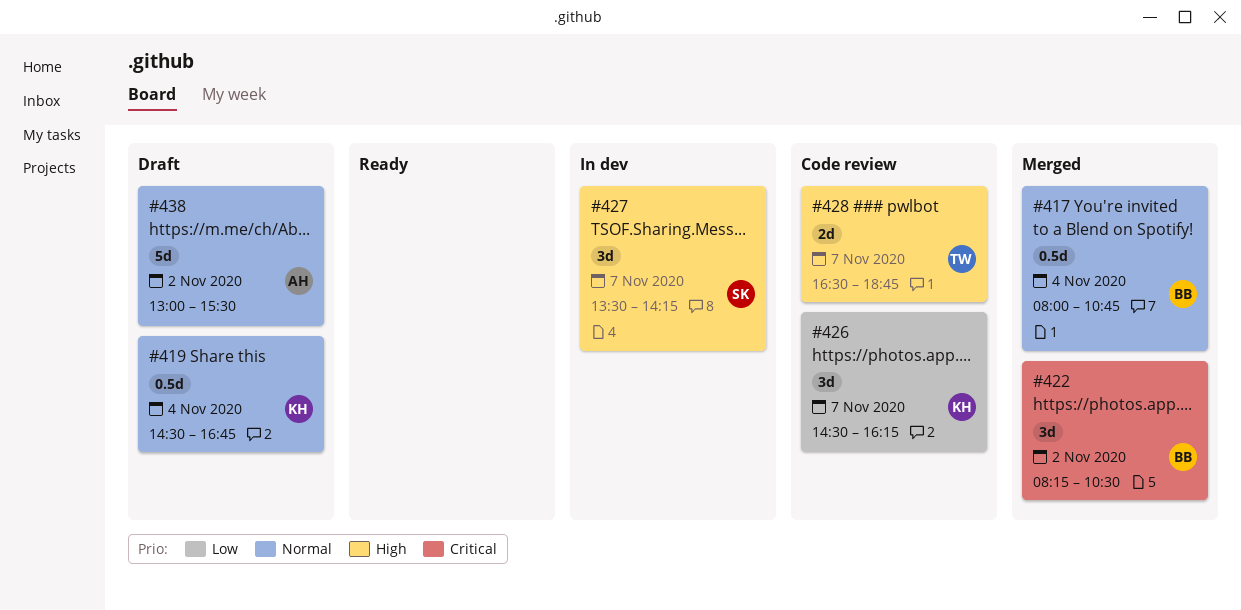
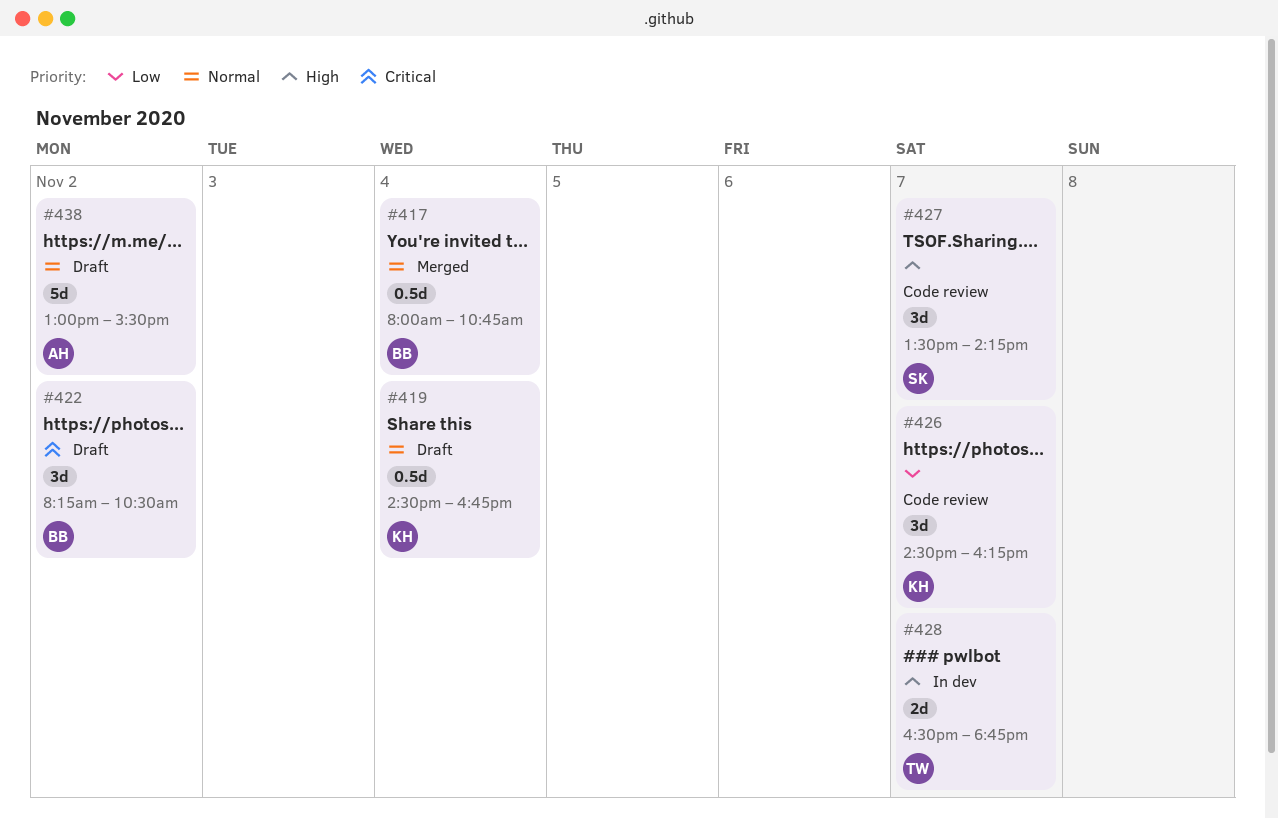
#422, status: Merged -> Draft
#427, status: In dev -> Code review
#428, status: Code review -> In dev

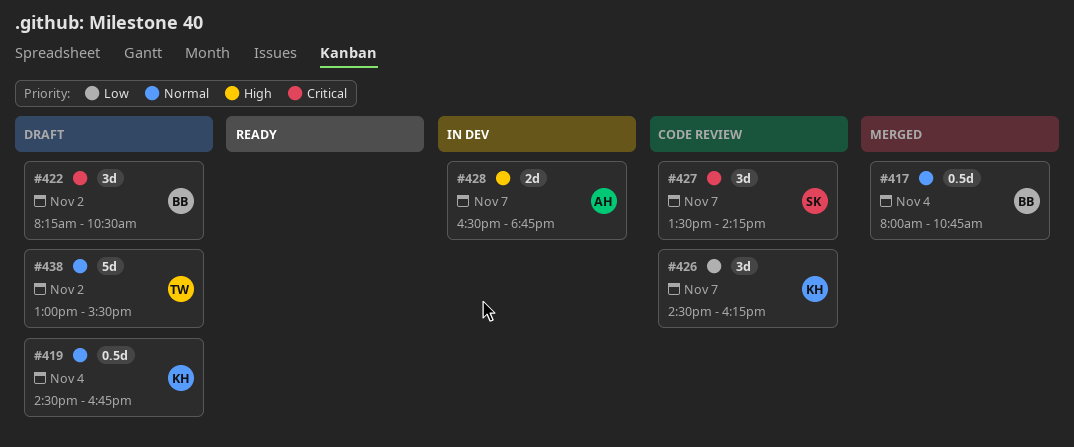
#427, priority: High -> Critical
#428, owner: TW -> AH
#438, owner: AH -> TW

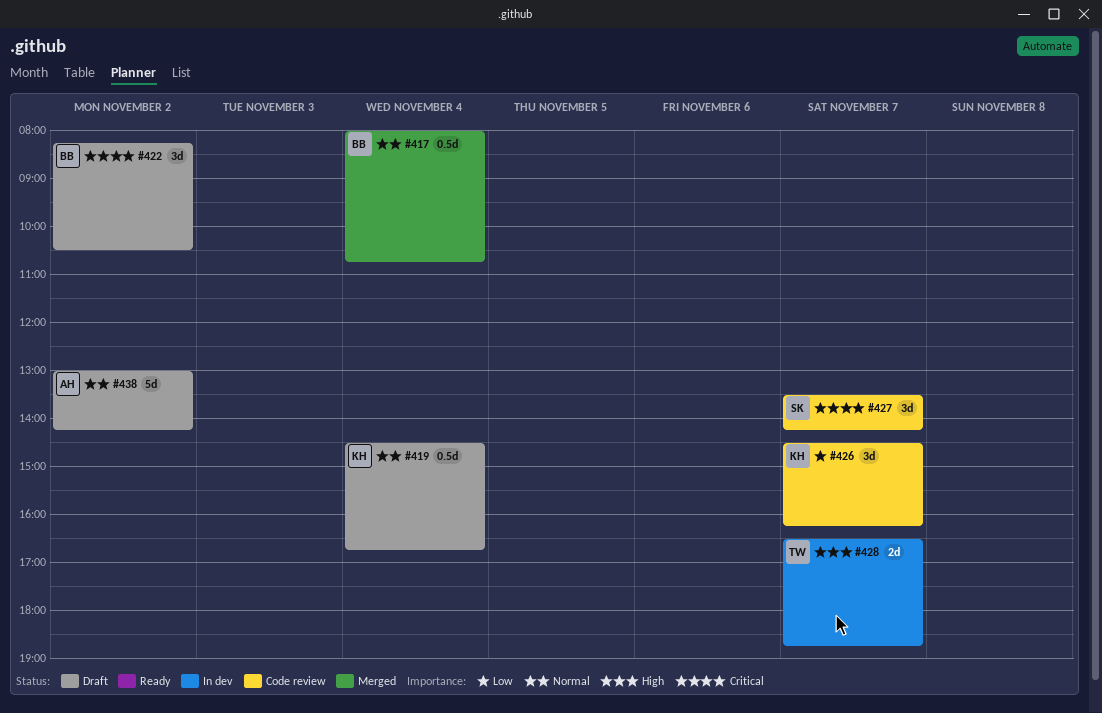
#428, owner: AH -> TW
#438, owner: TW -> AH
#438, ends: 15:30 -> 14:15

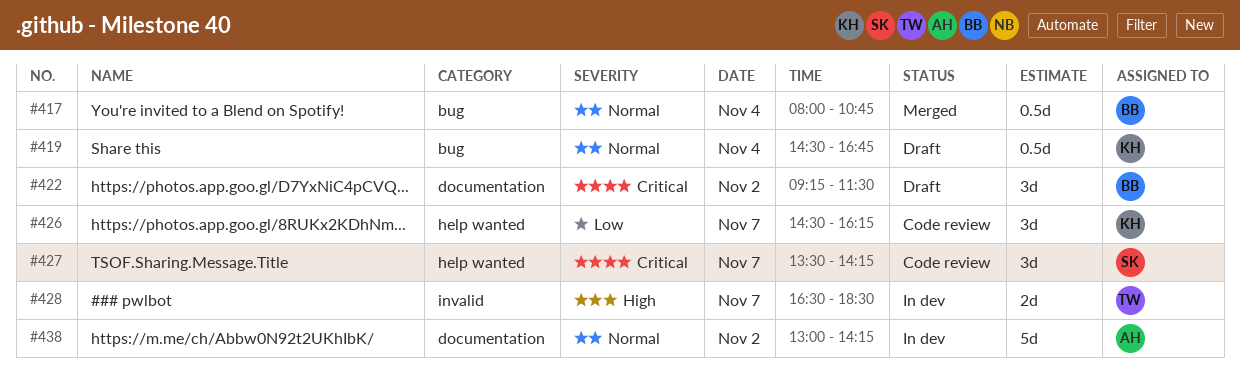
#422, begins: 08:15 -> 09:15
#422, ends: 10:30 -> 11:30
#428, ends: 18:45 -> 18:30
#438, status: Draft -> In dev

